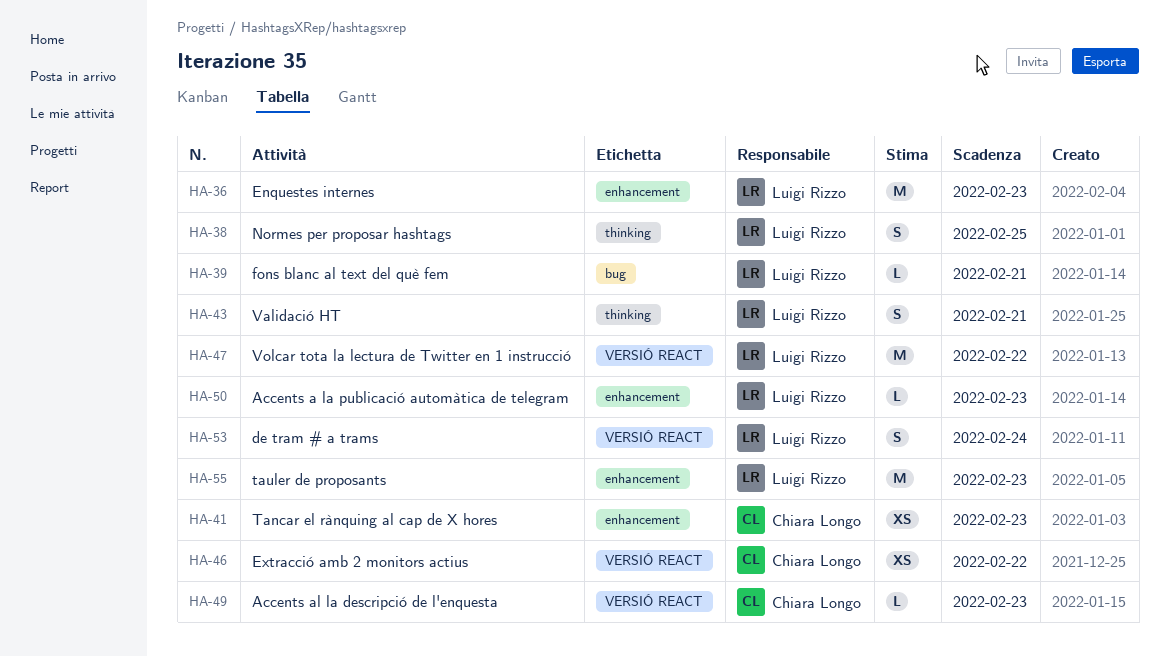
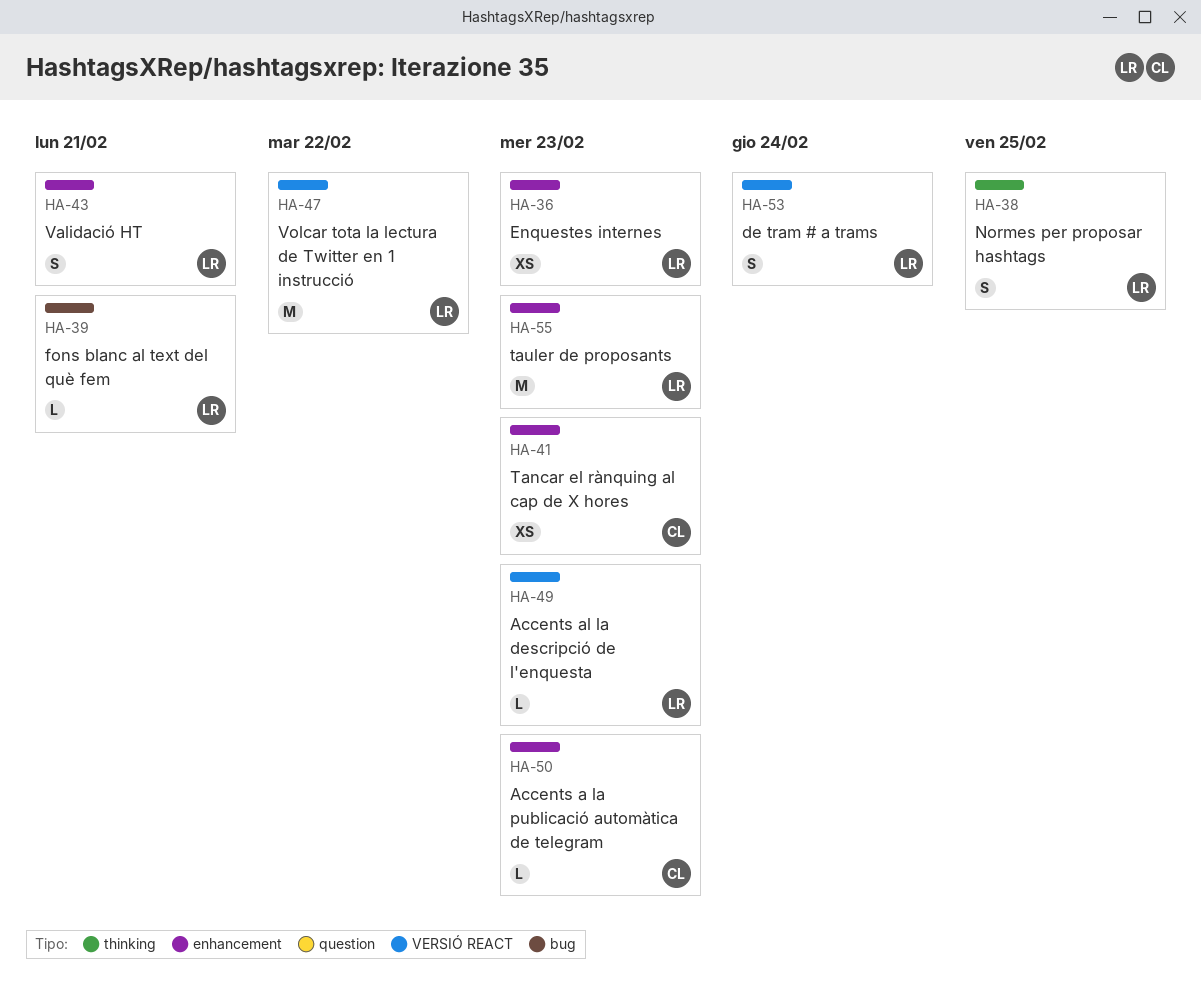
HA-36, estimate: M -> XS
HA-43, label: thinking -> enhancement
HA-46: present -> none
HA-49, owner: Chiara Longo -> Luigi Rizzo
HA-50, owner: Luigi Rizzo -> Chiara Longo

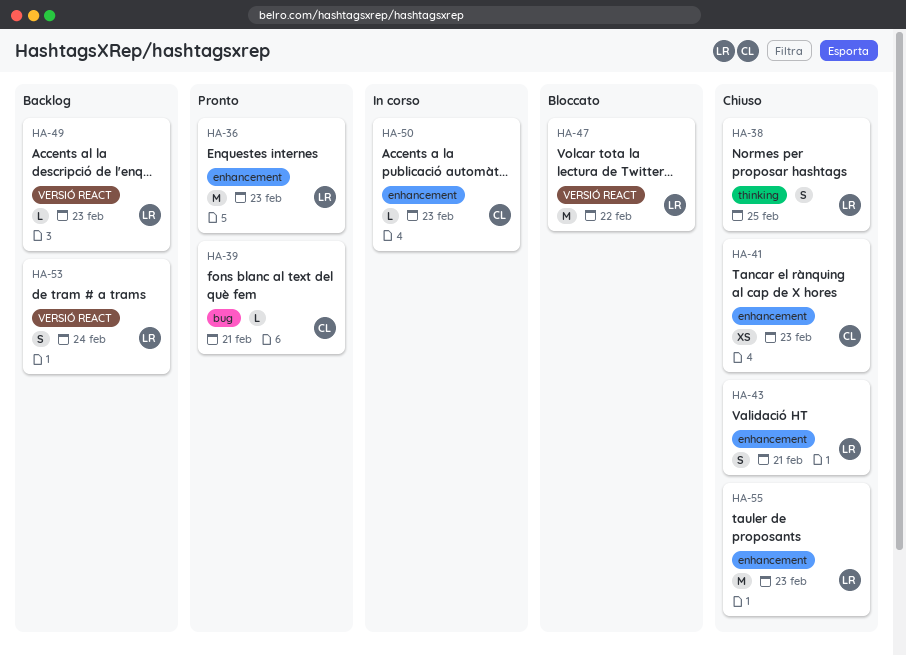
HA-36, estimate: XS -> M
HA-39, owner: LR -> CL

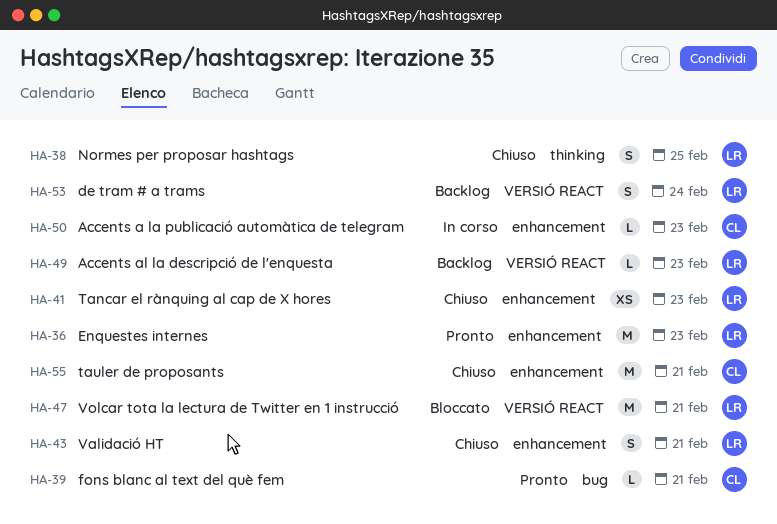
HA-41, owner: CL -> LR
HA-47, due: Feb 22 -> Feb 21
HA-55, owner: LR -> CL
HA-55, due: Feb 23 -> Feb 21

